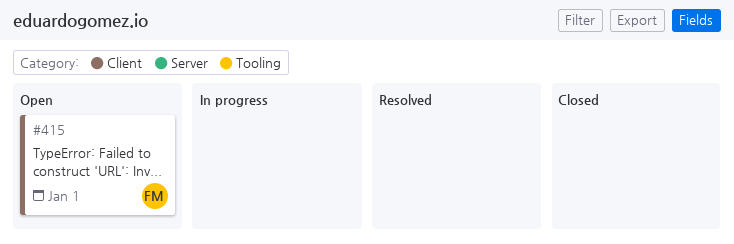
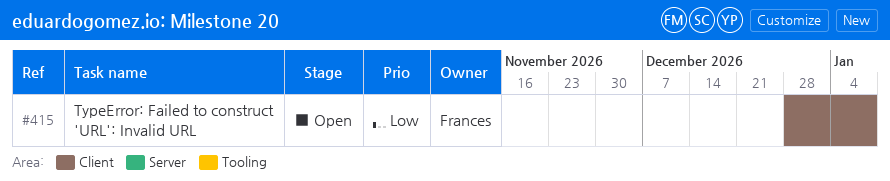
#415, due: Jan 1 -> Jan 8

